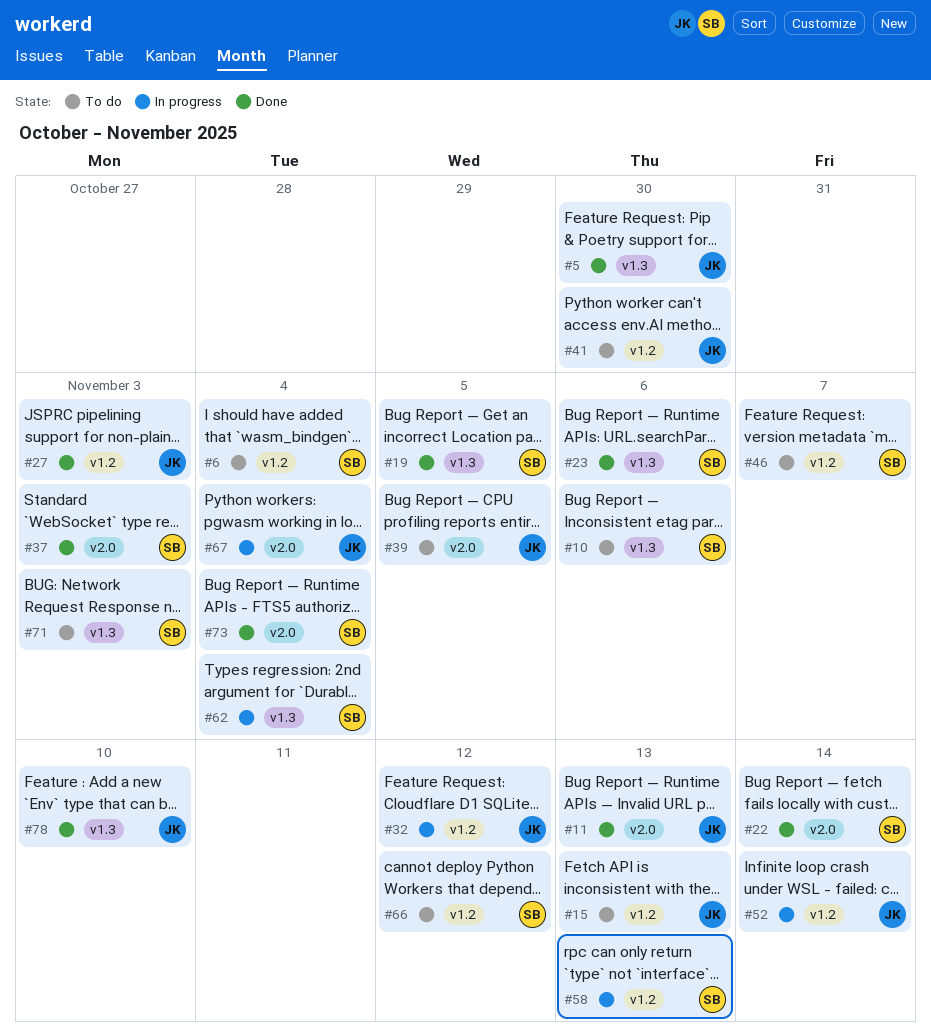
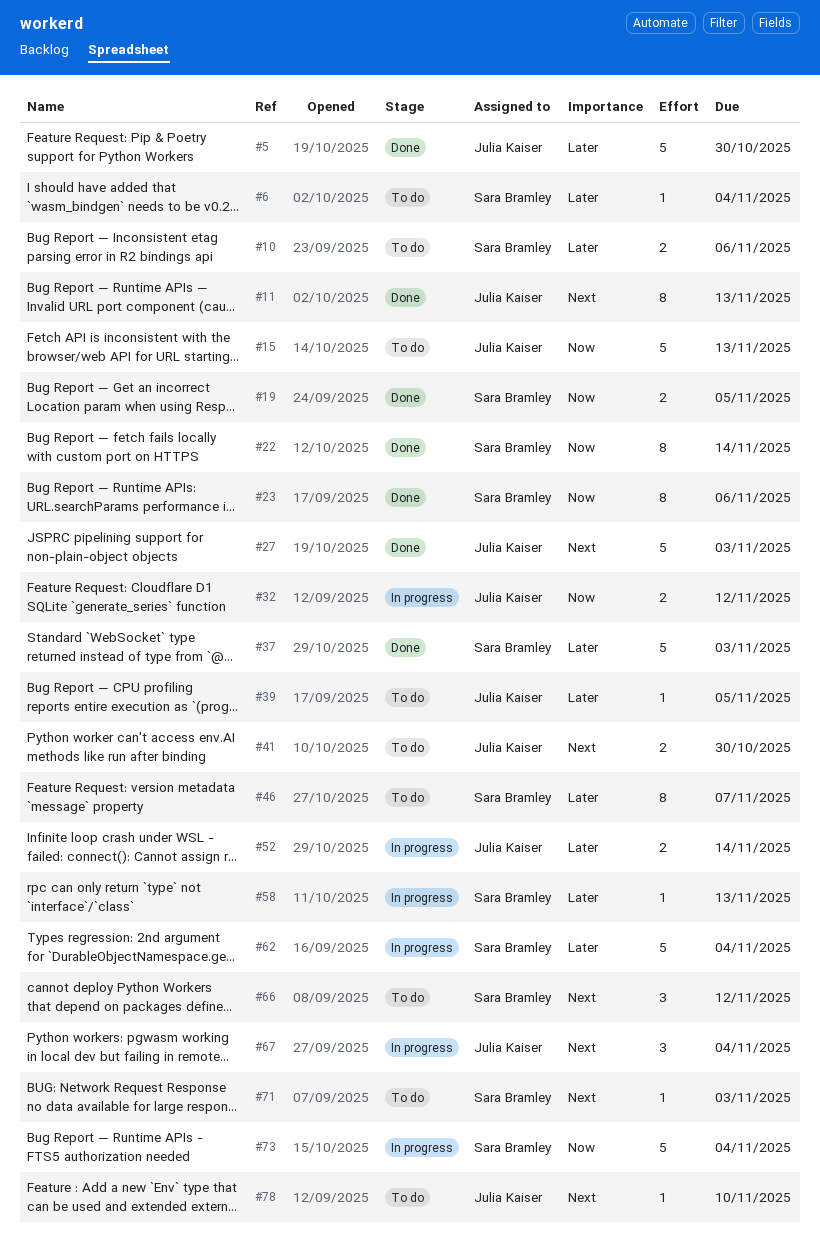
#73, status: Done -> In progress
#78, status: Done -> To do

